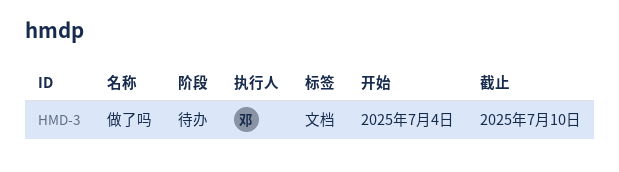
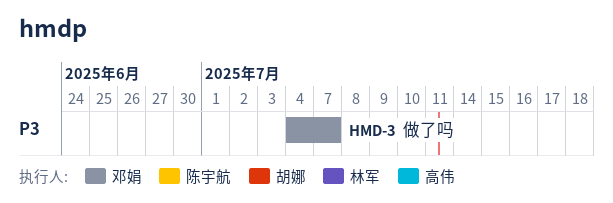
HMD-3, due: Jul 10 -> Jul 7

